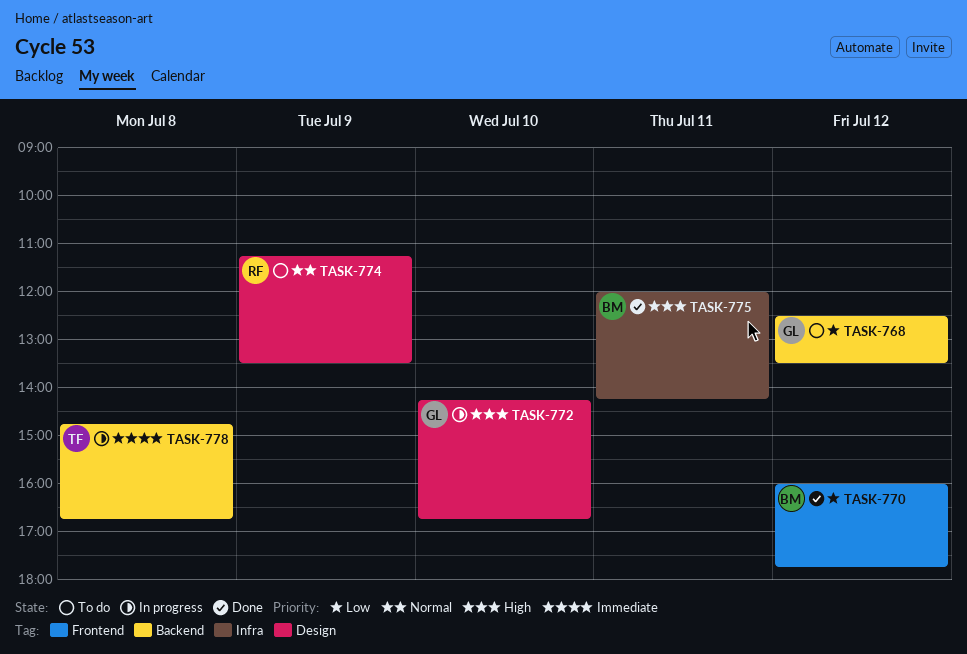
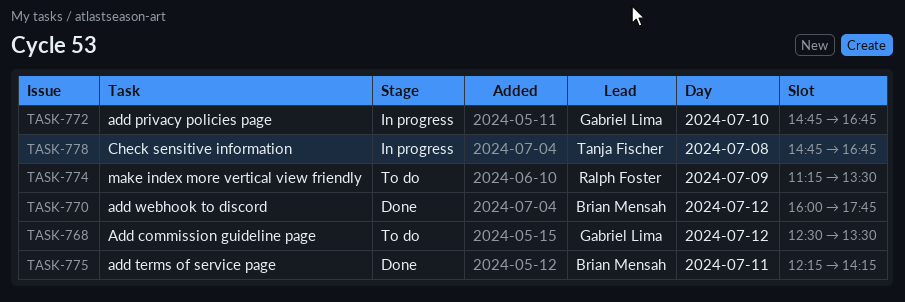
TASK-772, begins: 14:15 -> 14:45
TASK-775, begins: 12:00 -> 12:15

